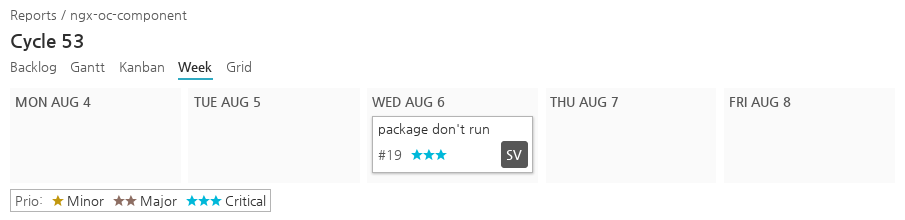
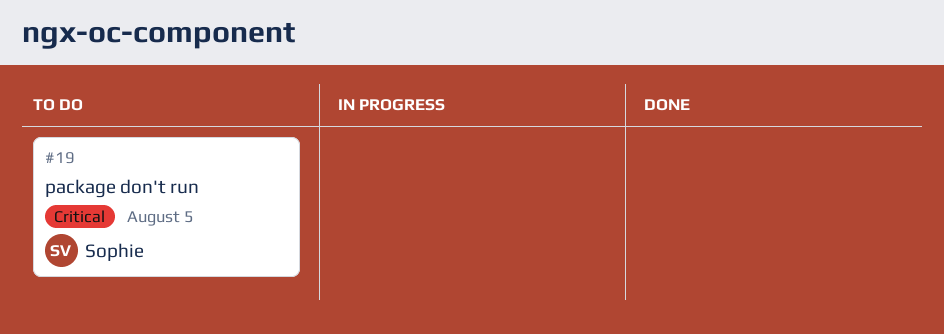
#19, due: Aug 6 -> Aug 5

